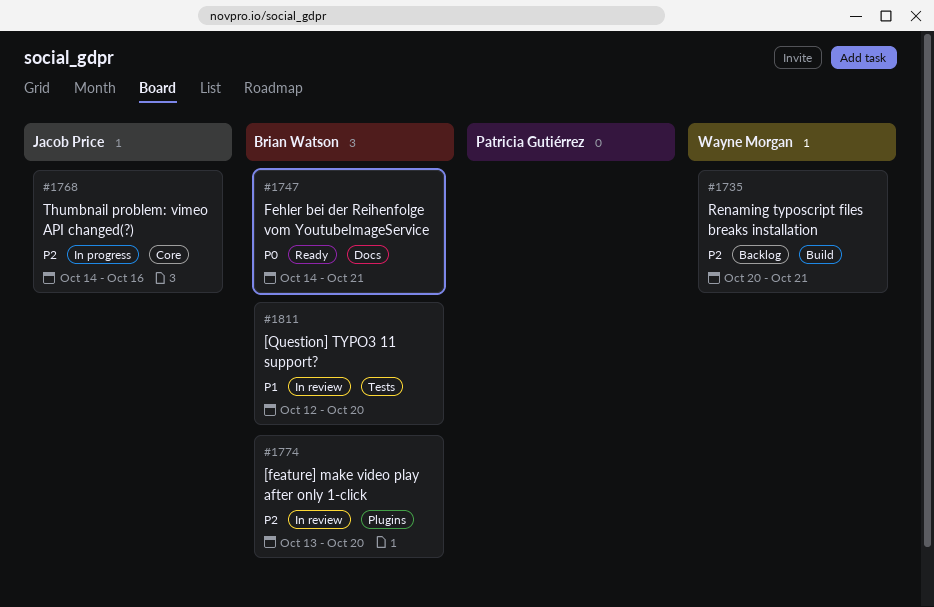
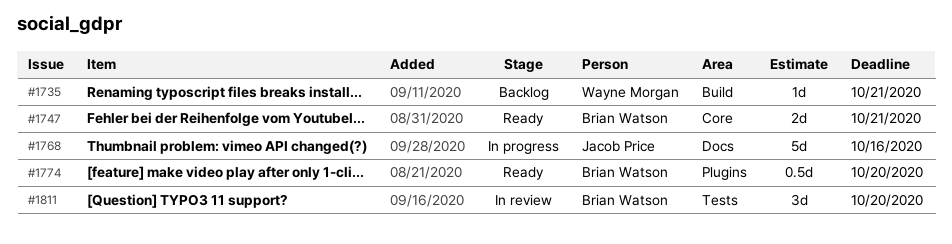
#1747, label: Docs -> Core
#1768, label: Core -> Docs
#1774, status: In review -> Ready

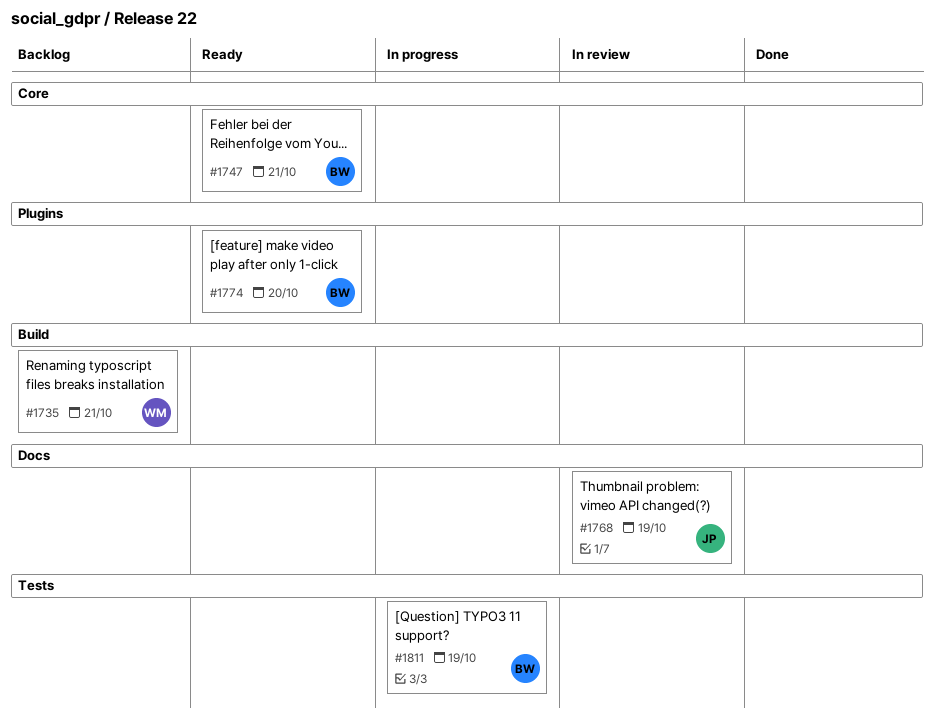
#1768, status: In progress -> In review
#1768, due: Oct 16 -> Oct 19
#1811, status: In review -> In progress
#1811, due: Oct 20 -> Oct 19

